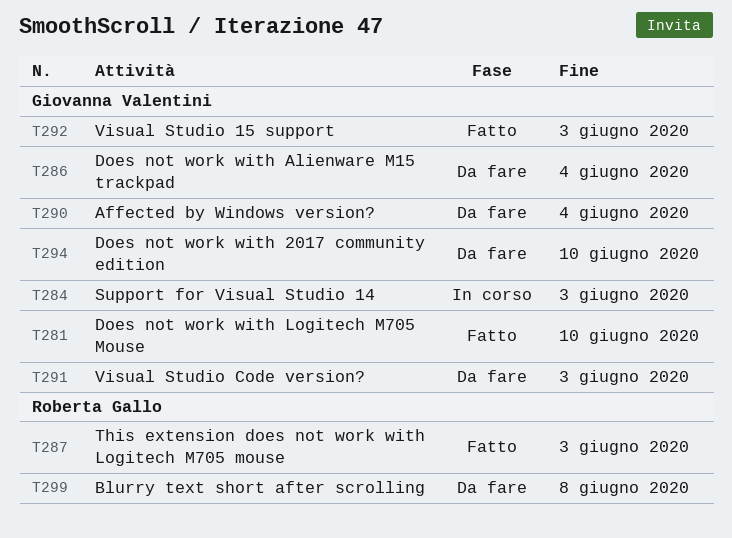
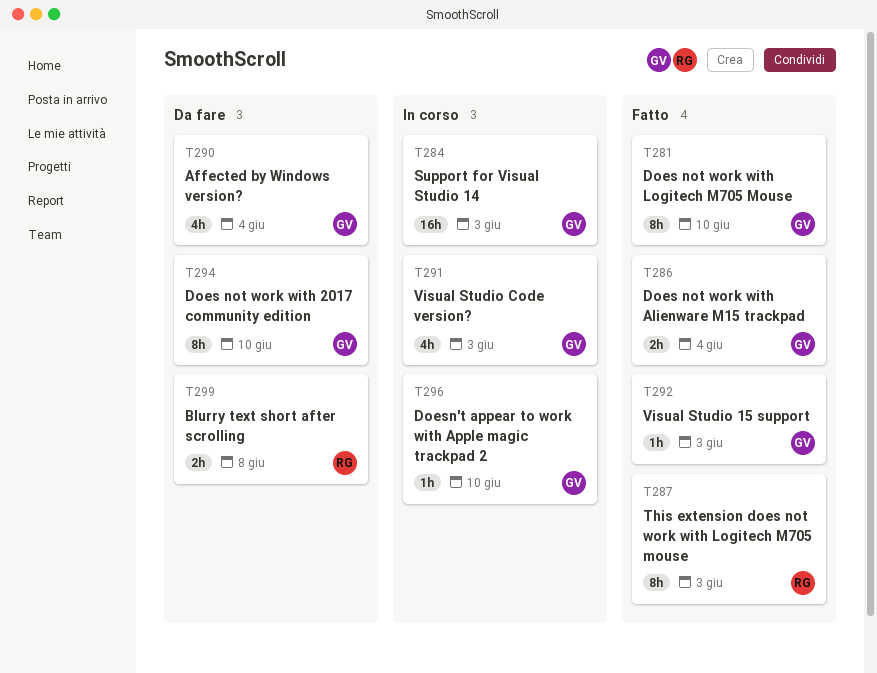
T286, status: Da fare -> Fatto
T291, status: Da fare -> In corso
T296: none -> present

